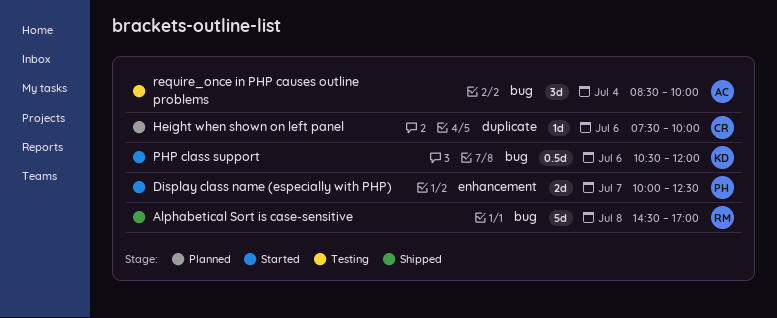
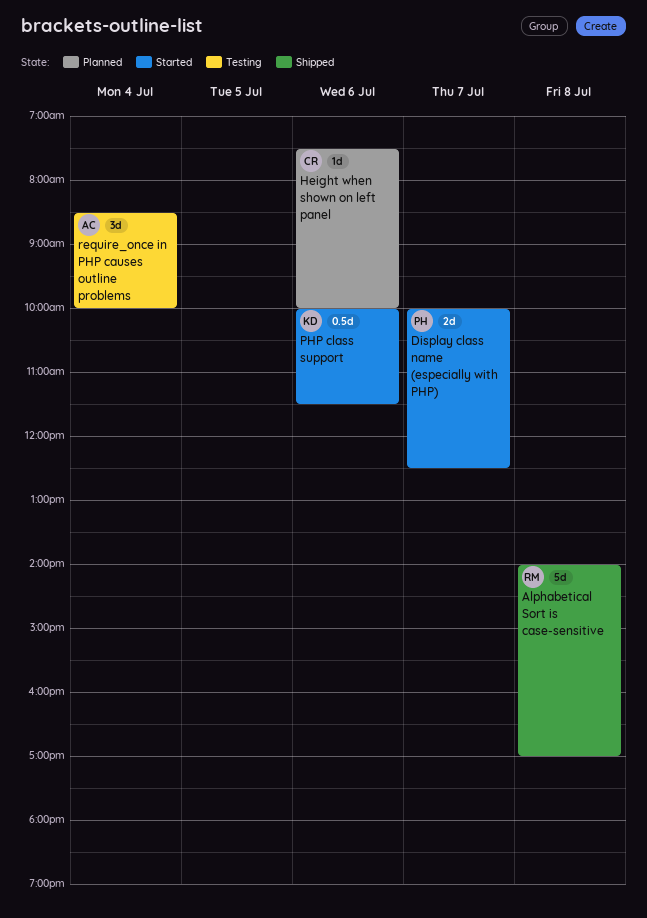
Alphabetical Sort is case-sensitive, begins: 14:30 -> 14:00
PHP class support, begins: 10:30 -> 10:00
PHP class support, ends: 12:00 -> 11:30

